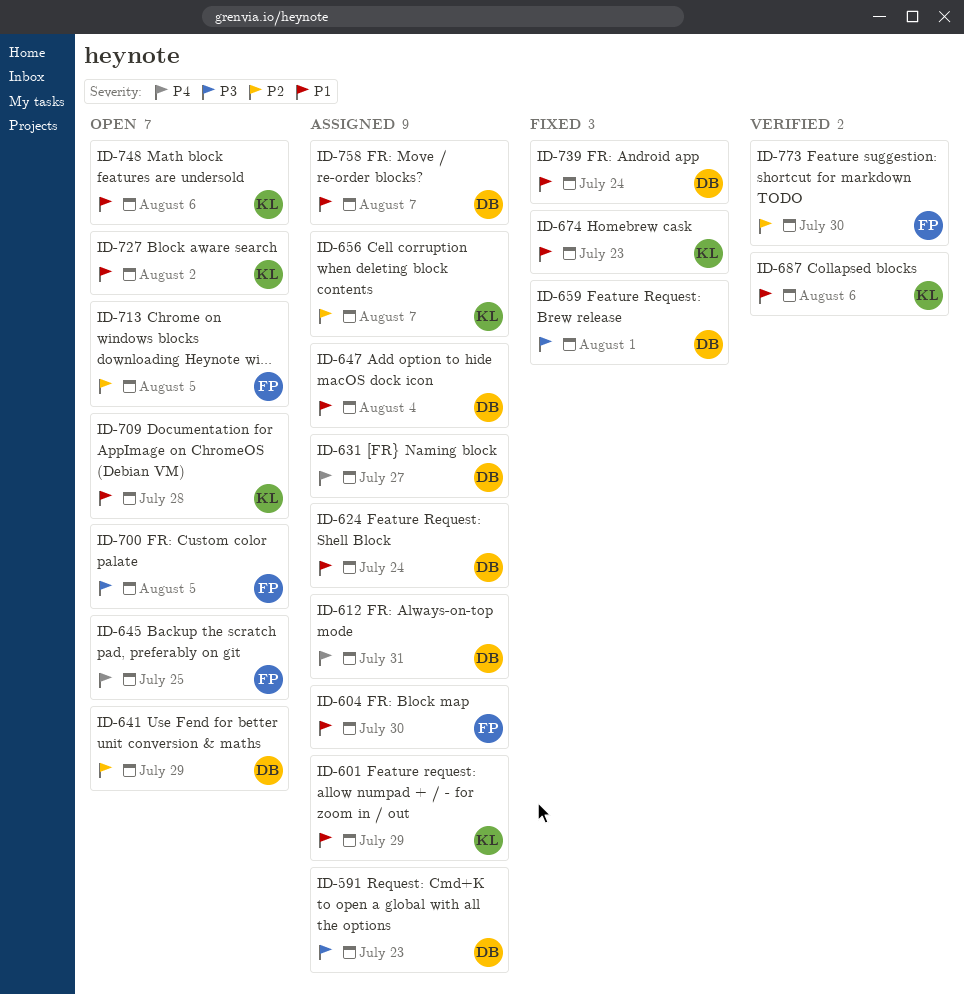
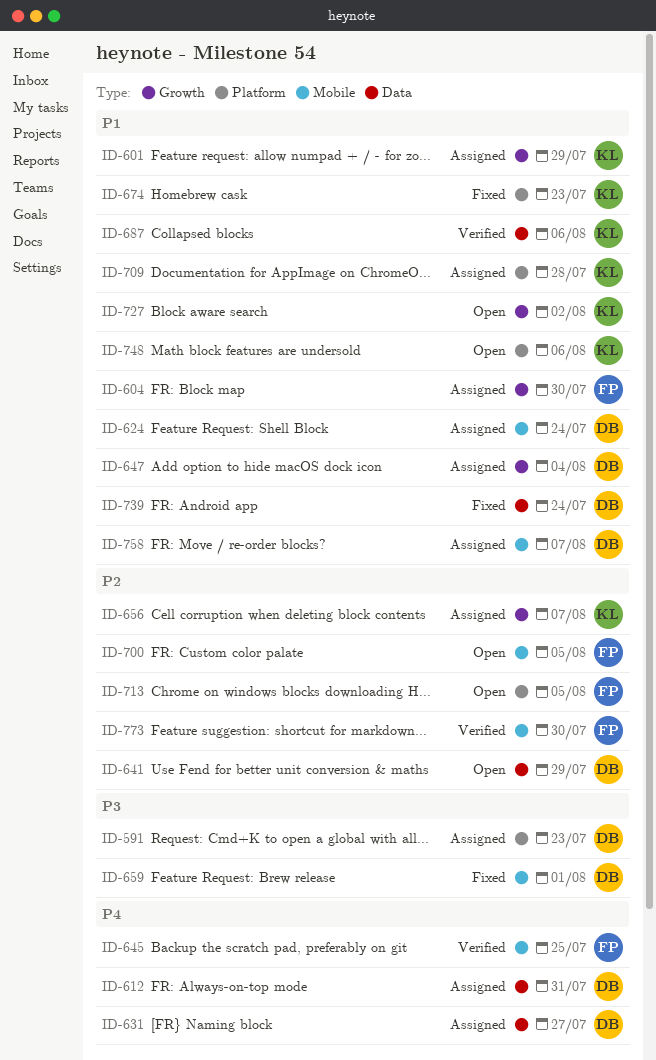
ID-645, status: Open -> Verified
ID-700, priority: P3 -> P2
ID-709, status: Open -> Assigned

